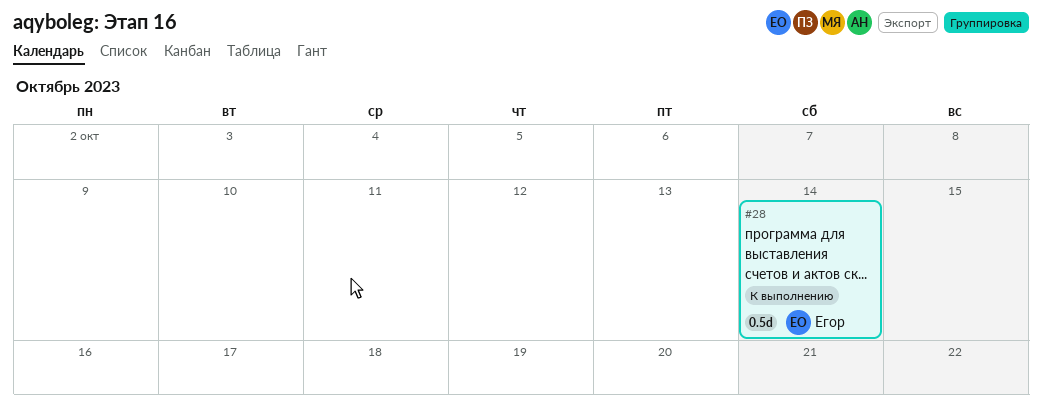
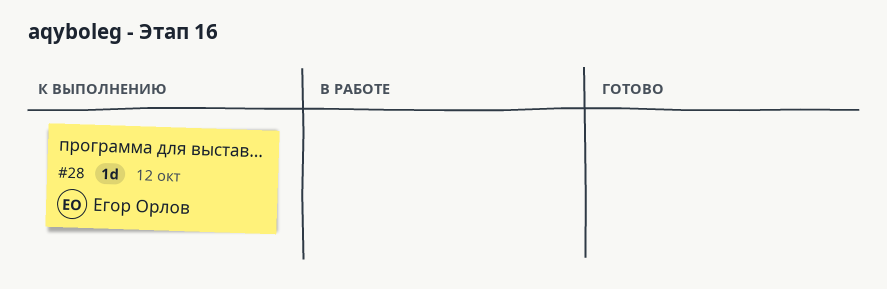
#28, estimate: 0.5d -> 1d
#28, due: Oct 14 -> Oct 12

